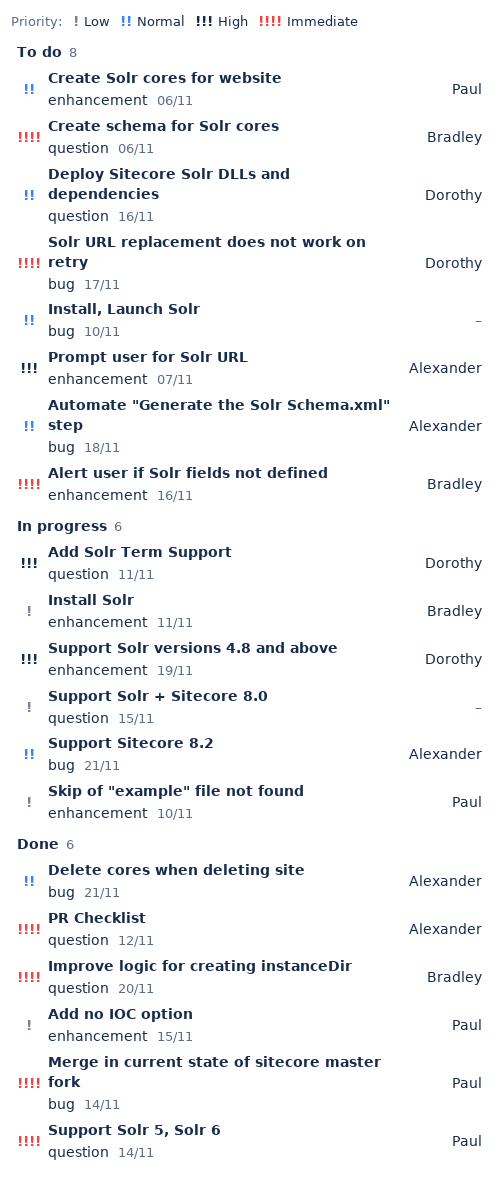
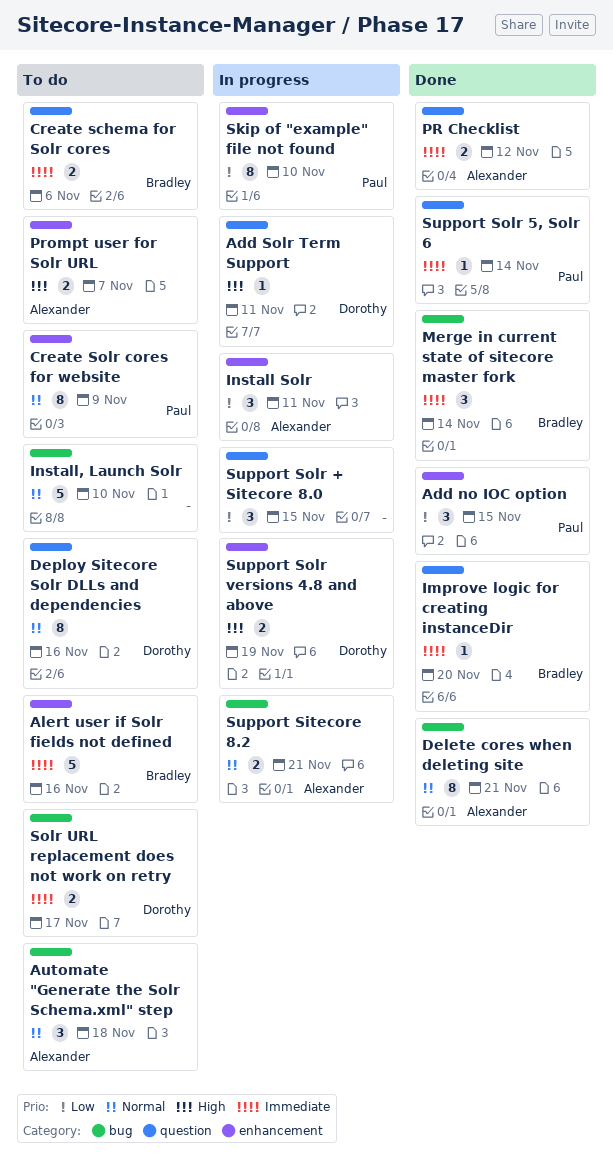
Create Solr cores for website, due: Nov 6 -> Nov 9
Install Solr, owner: Bradley -> Alexander
Merge in current state of sitecore master fork, owner: Paul -> Bradley

